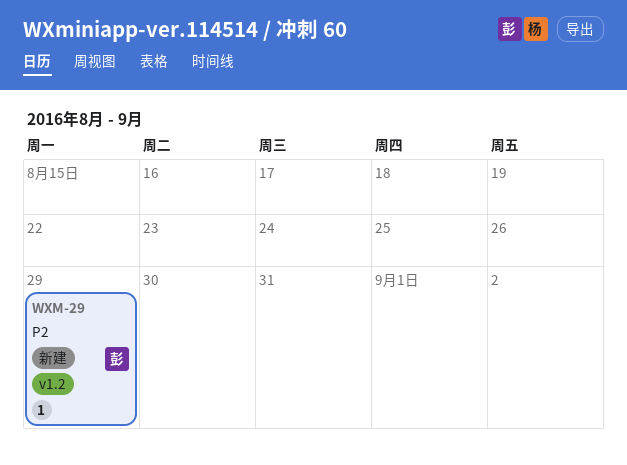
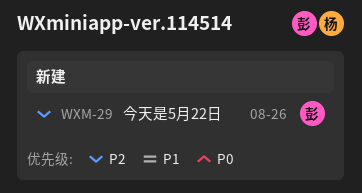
WXM-29, due: Aug 29 -> Aug 26

